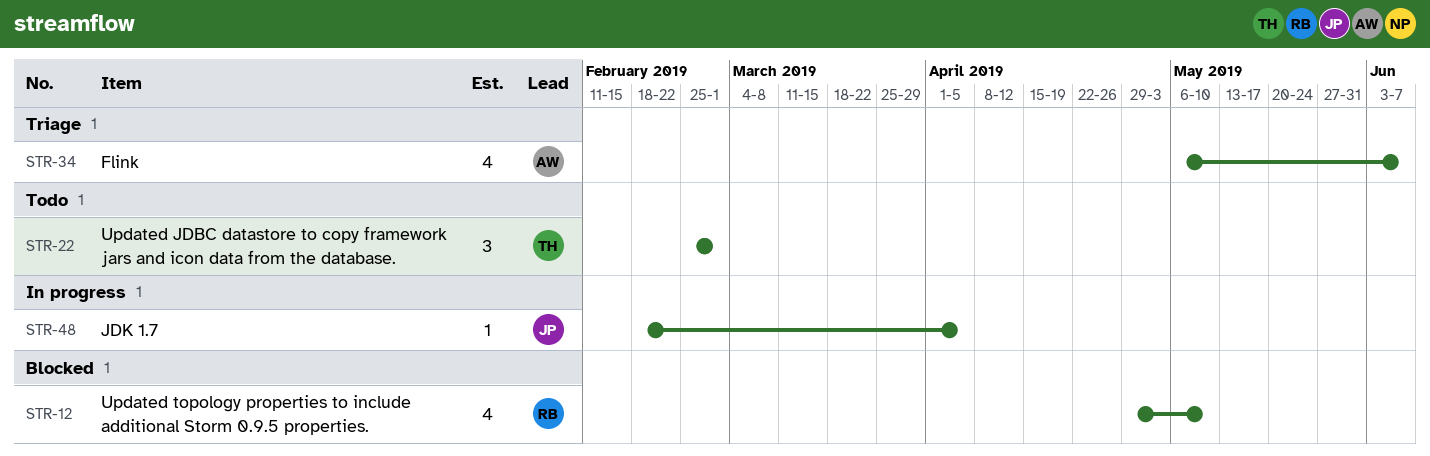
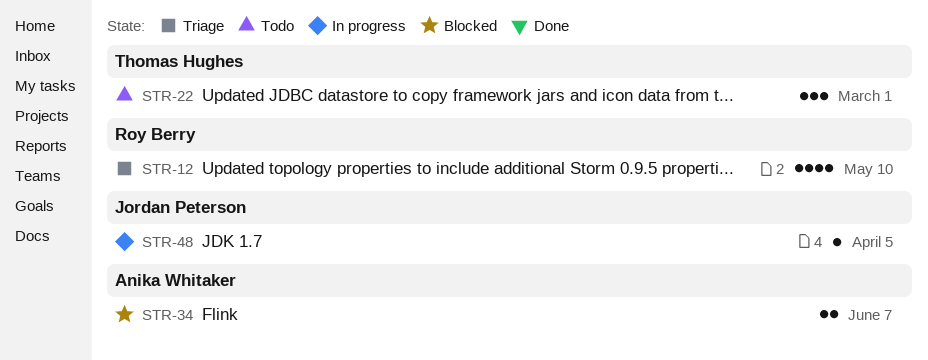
STR-12, status: Blocked -> Triage
STR-34, status: Triage -> Blocked
STR-34, estimate: 4 -> 2

